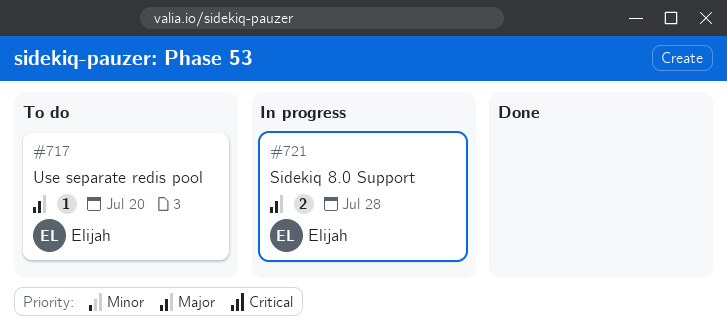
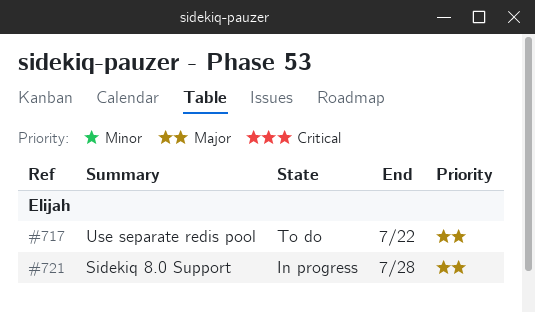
#717, due: Jul 20 -> Jul 22

